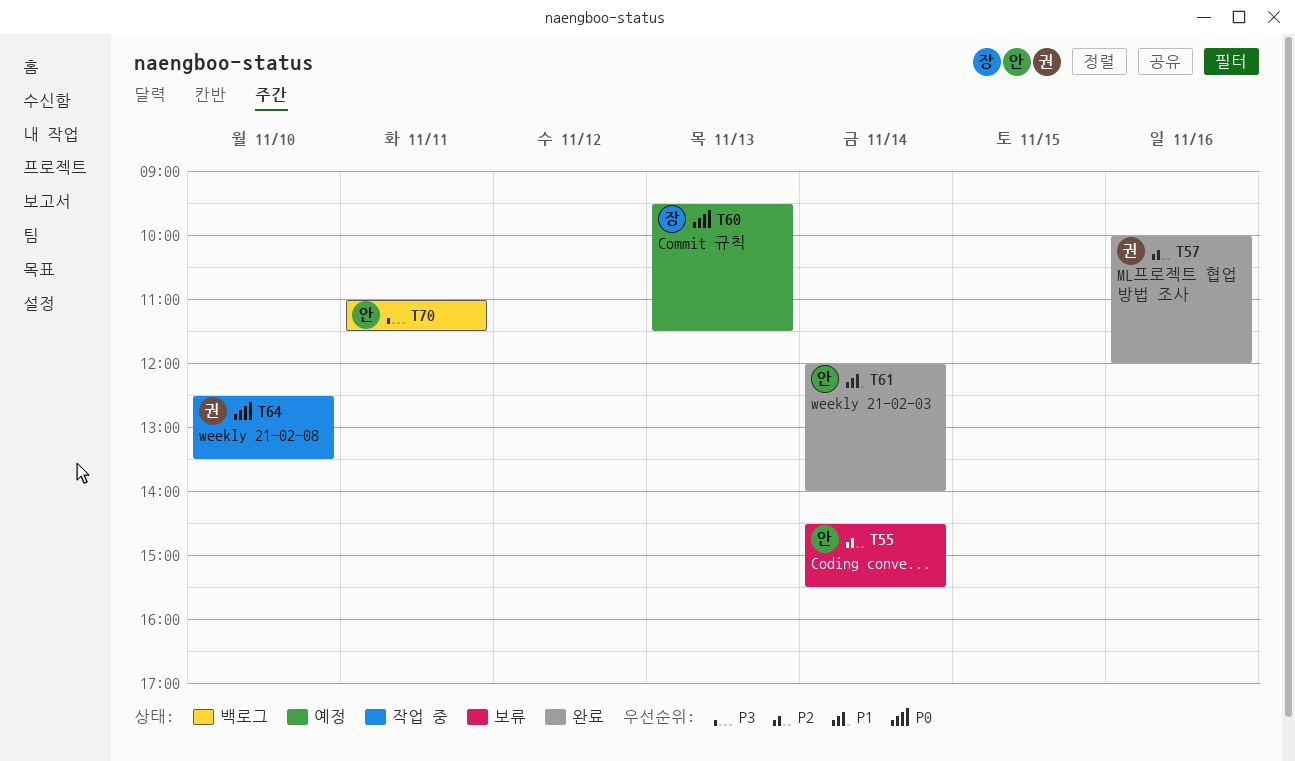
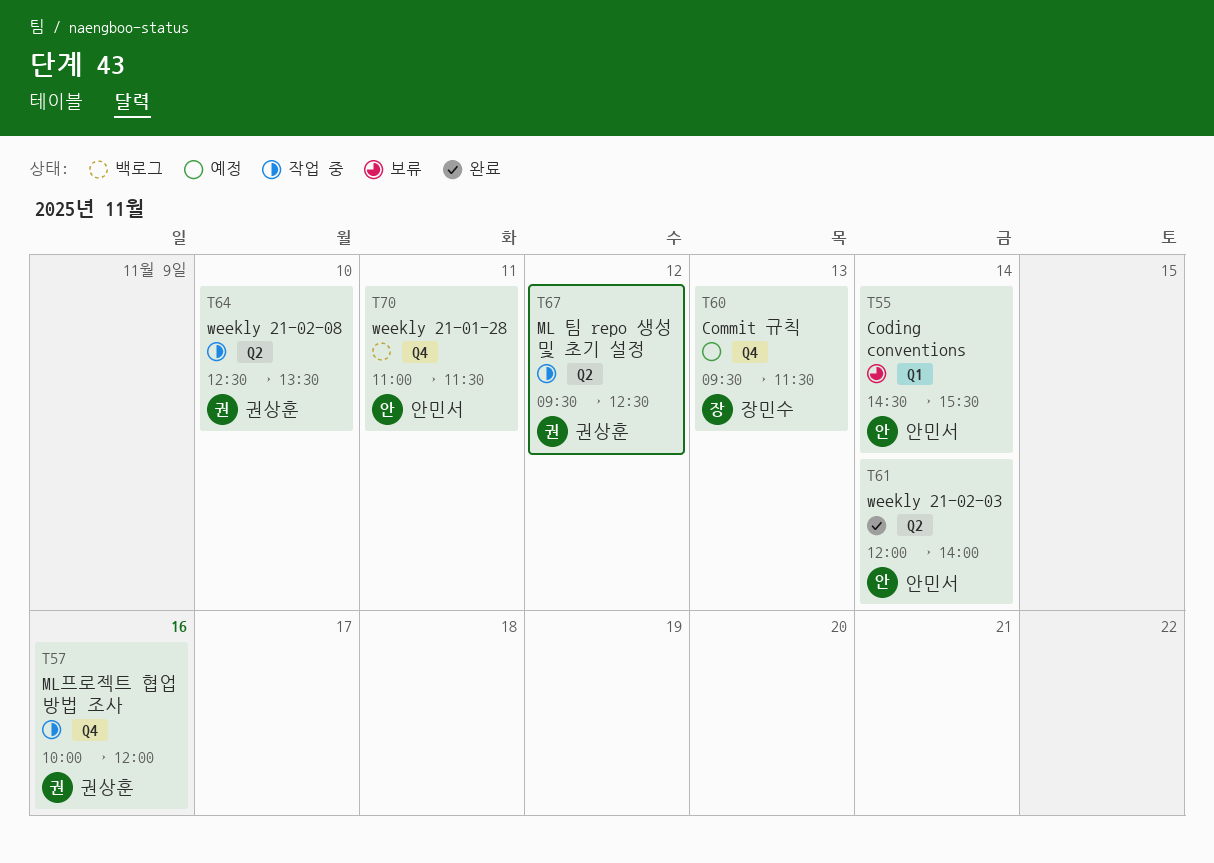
T57, status: 완료 -> 작업 중
T67: none -> present

